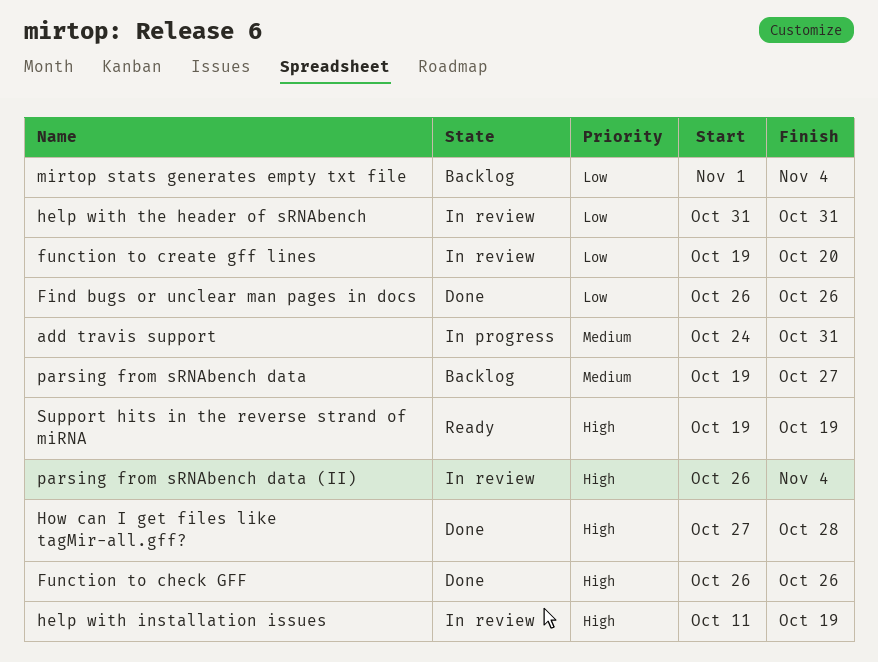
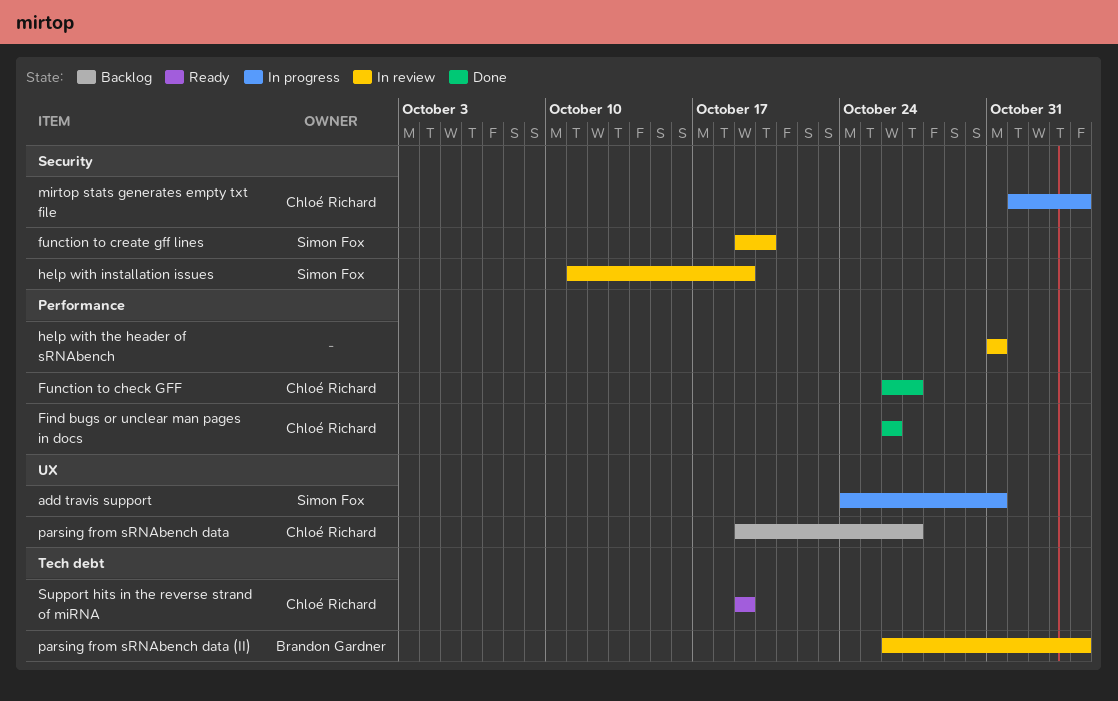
Function to check GFF, due: Oct 26 -> Oct 27
How can I get files like tagMir-all.gff?: present -> none
mirtop stats generates empty txt file, status: Backlog -> In progress

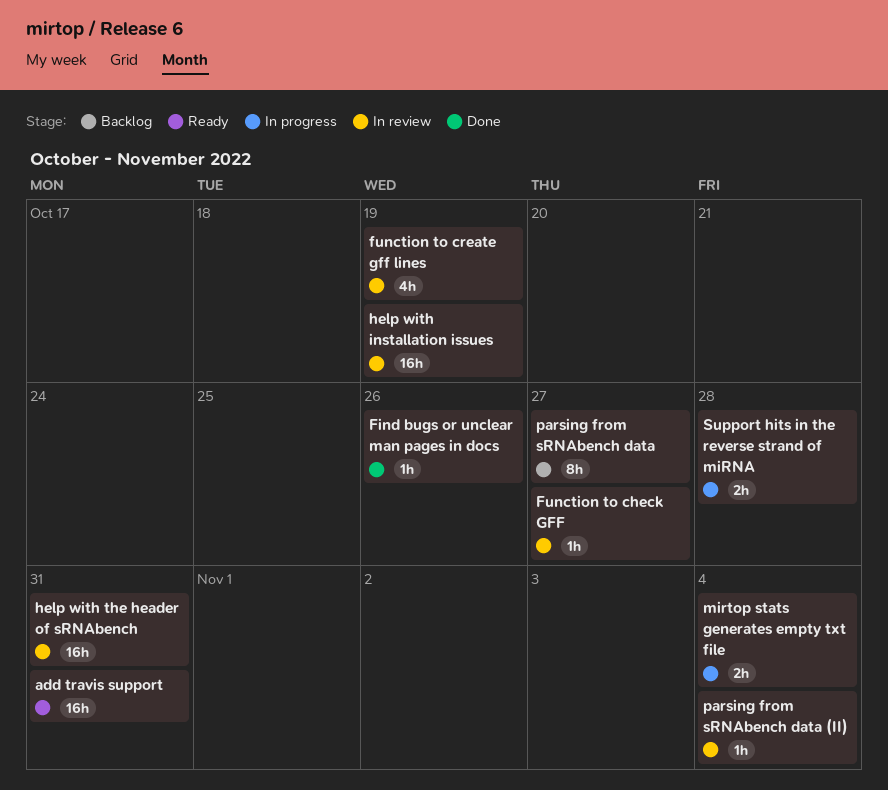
add travis support, status: In progress -> Ready
Function to check GFF, status: Done -> In review
function to create gff lines, due: Oct 20 -> Oct 19
Support hits in the reverse strand of miRNA, status: Ready -> In progress
Support hits in the reverse strand of miRNA, due: Oct 19 -> Oct 28

